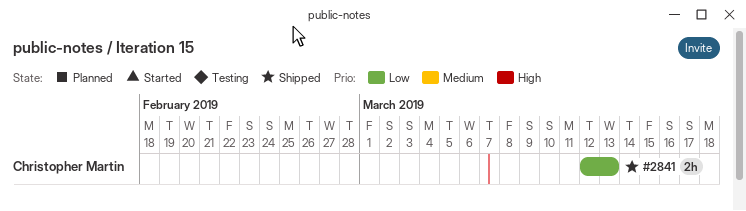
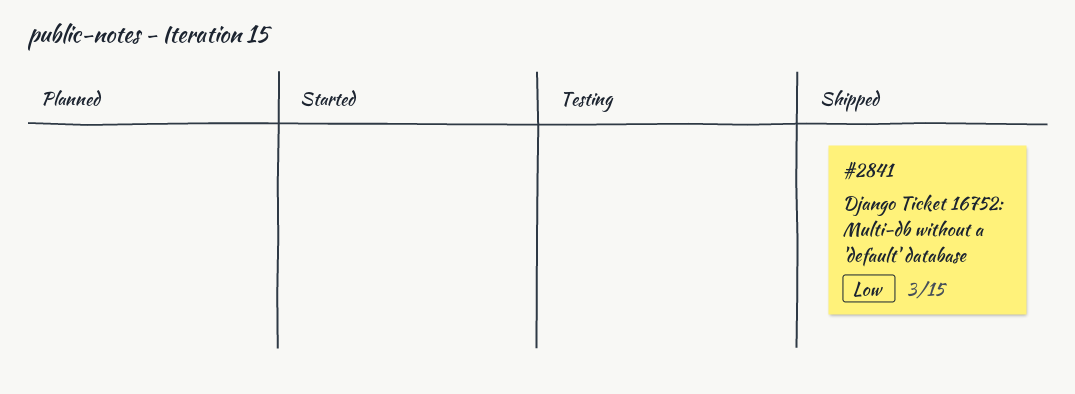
#2841, due: Mar 13 -> Mar 15

